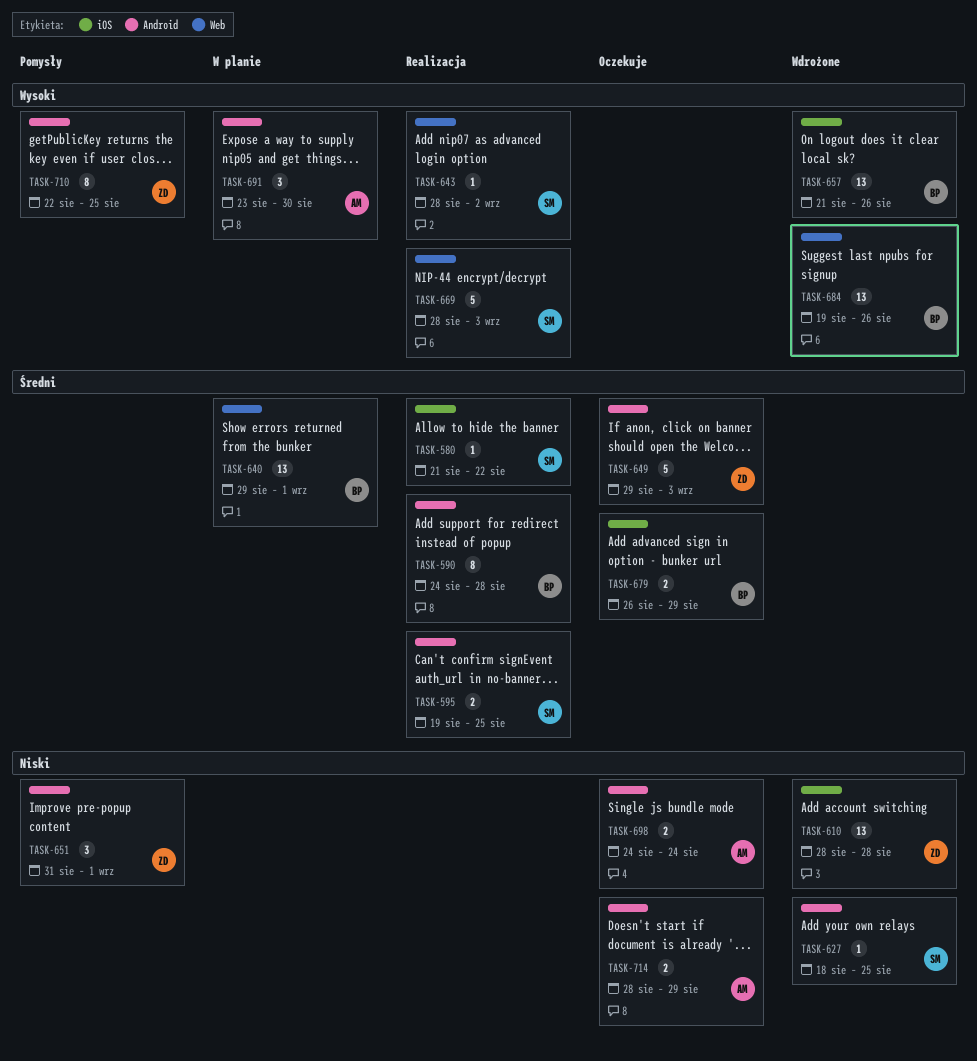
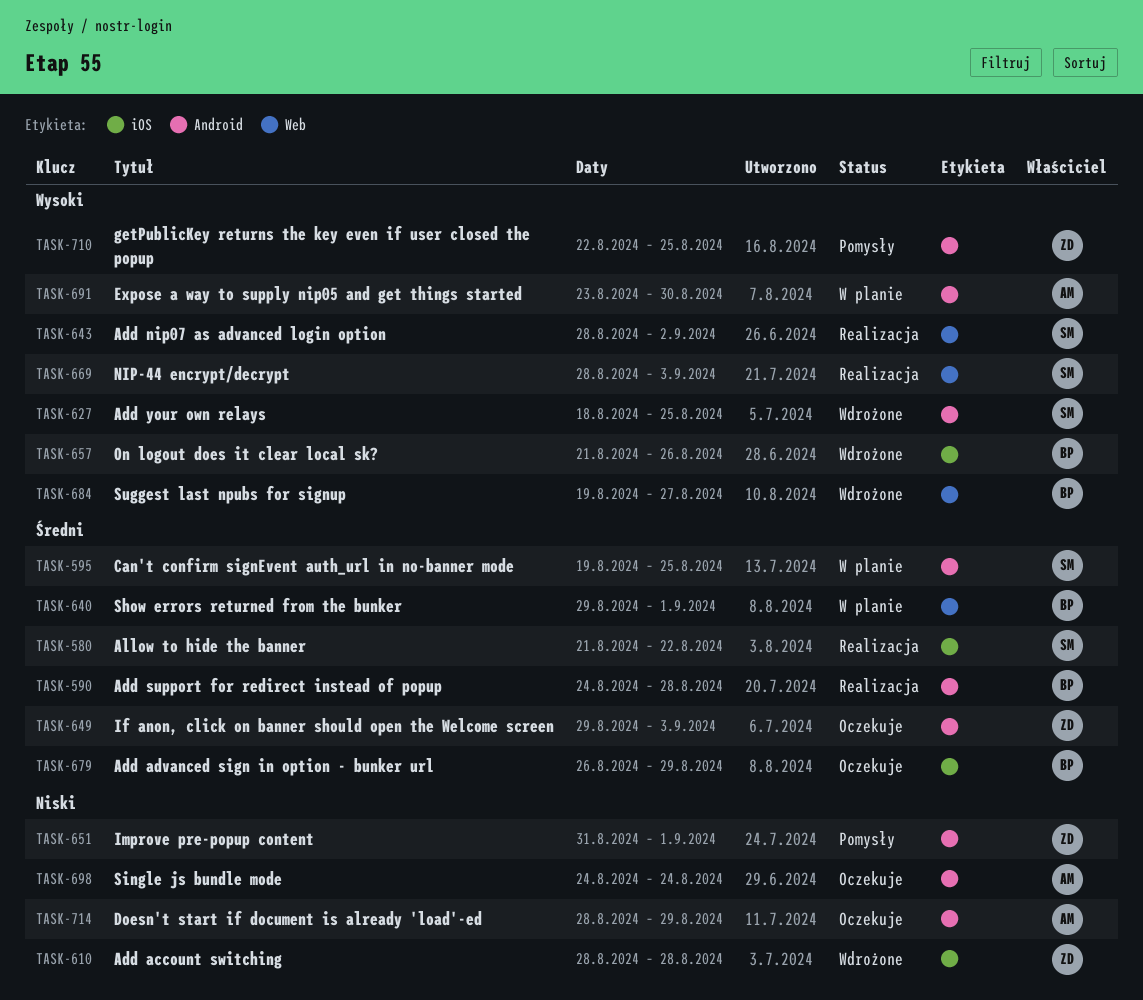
TASK-595, status: Realizacja -> W planie
TASK-627, priority: Niski -> Wysoki
TASK-684, due: Aug 26 -> Aug 27

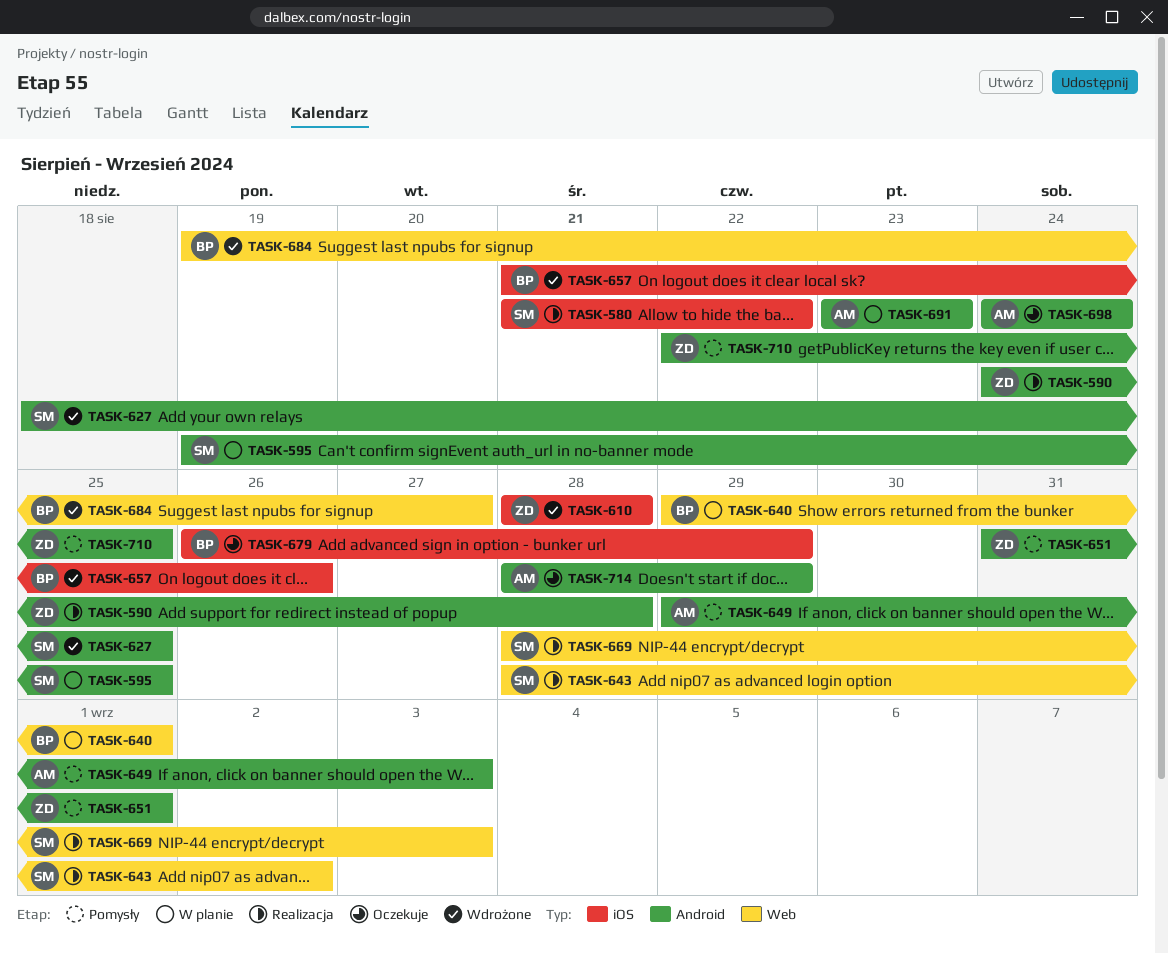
TASK-590, owner: BP -> ZD
TASK-649, status: Oczekuje -> Pomysły
TASK-649, owner: ZD -> AM
TASK-691, due: Aug 30 -> Aug 23

